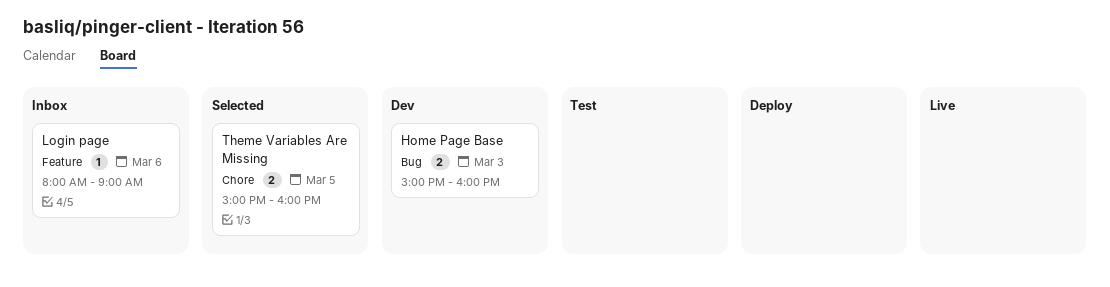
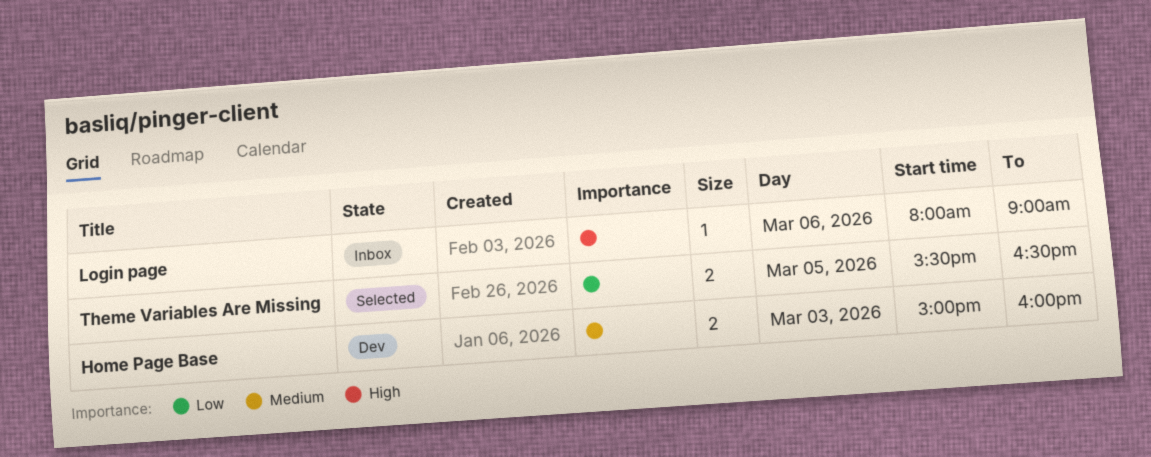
Theme Variables Are Missing, begins: 15:00 -> 15:30
Theme Variables Are Missing, ends: 16:00 -> 16:30

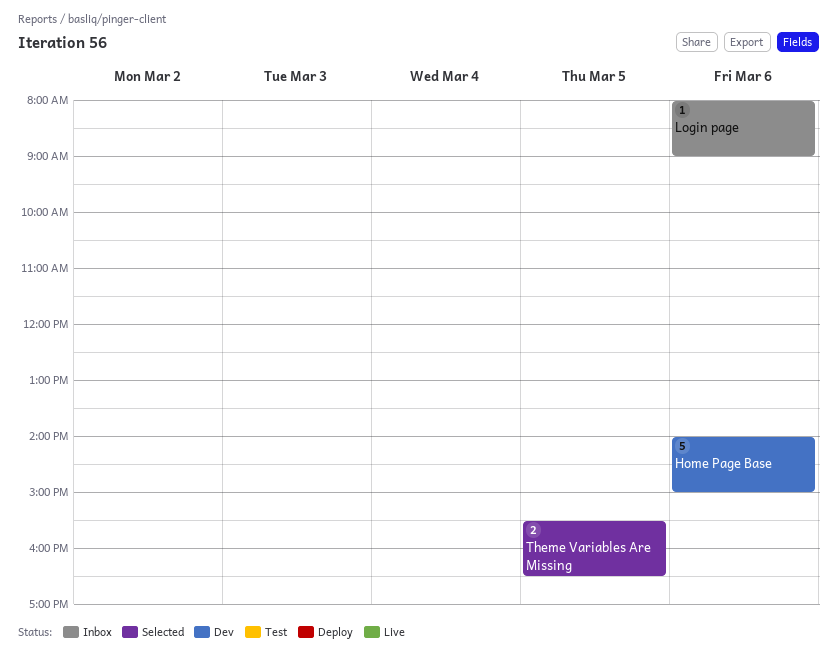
Home Page Base, estimate: 2 -> 5
Home Page Base, day: Mar 3 -> Mar 6
Home Page Base, begins: 15:00 -> 14:00
Home Page Base, ends: 16:00 -> 15:00

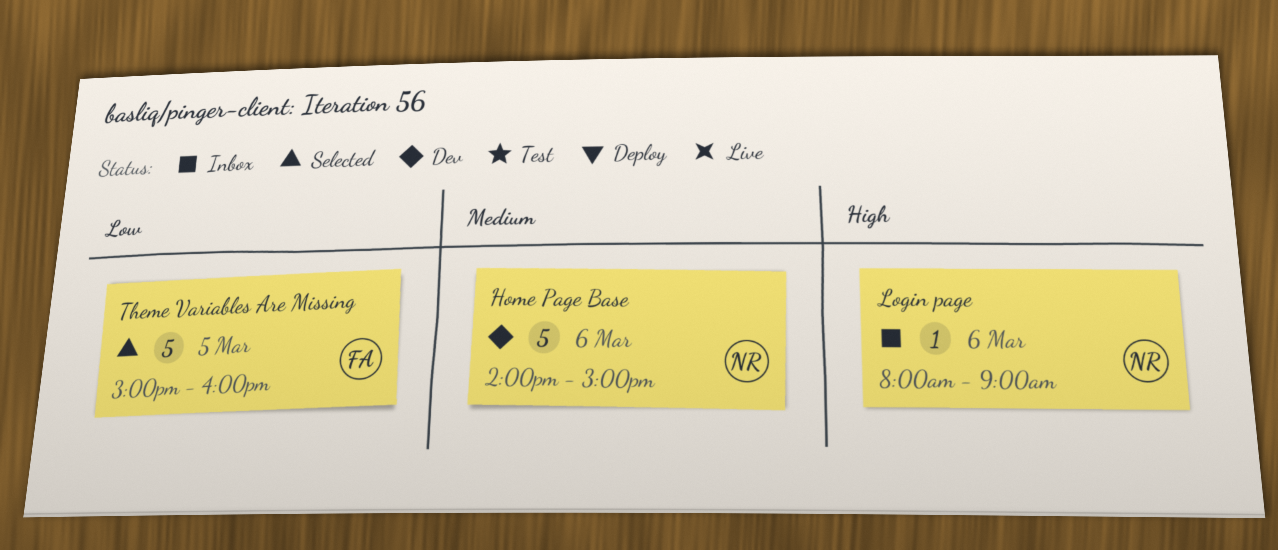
Theme Variables Are Missing, estimate: 2 -> 5
Theme Variables Are Missing, begins: 15:30 -> 15:00
Theme Variables Are Missing, ends: 16:30 -> 16:00

